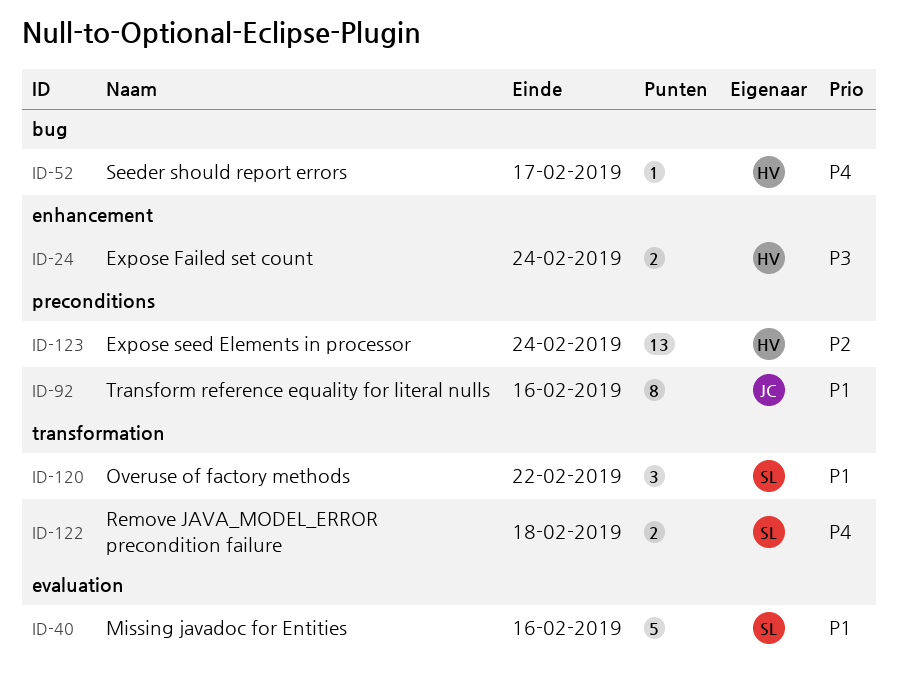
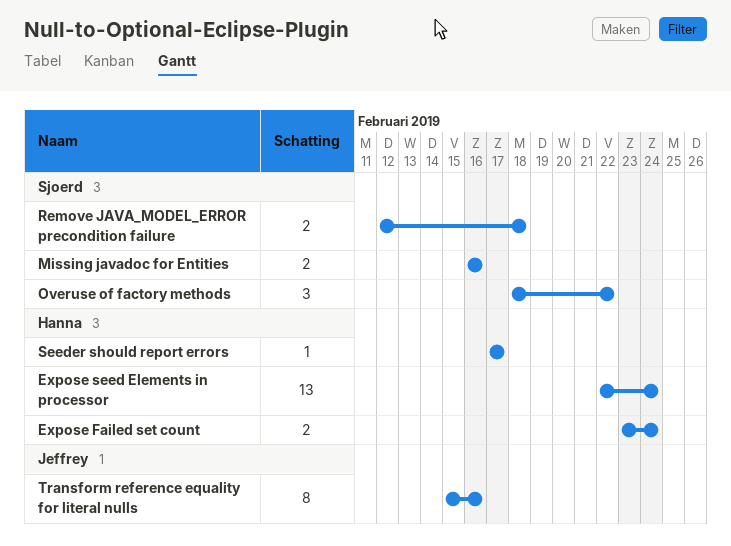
Missing javadoc for Entities, estimate: 5 -> 2

